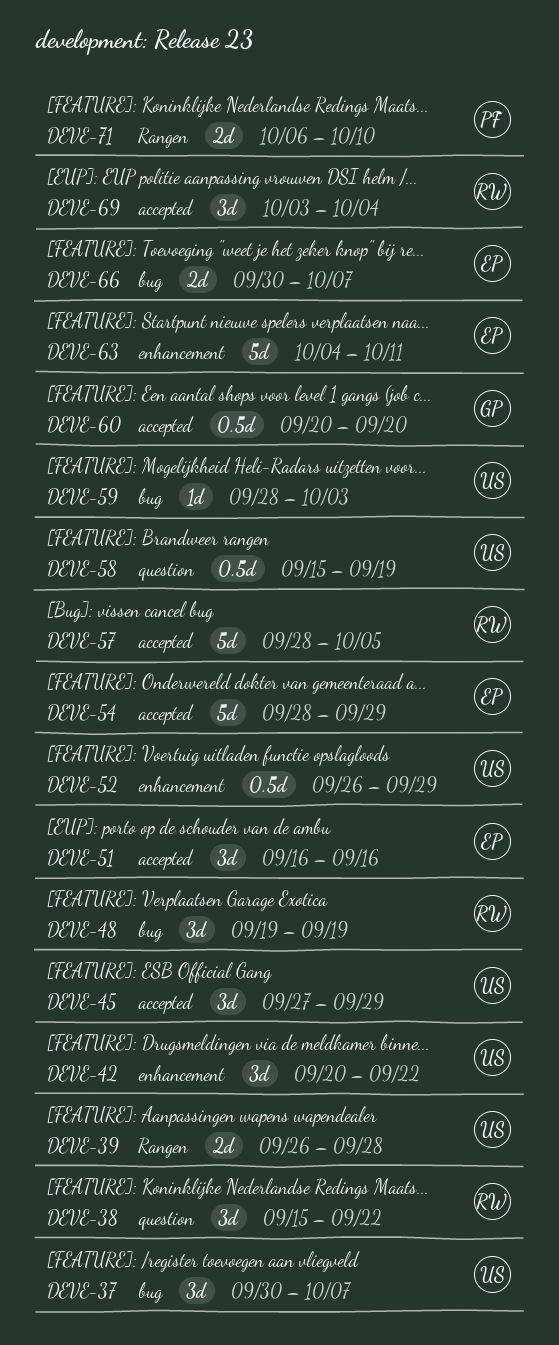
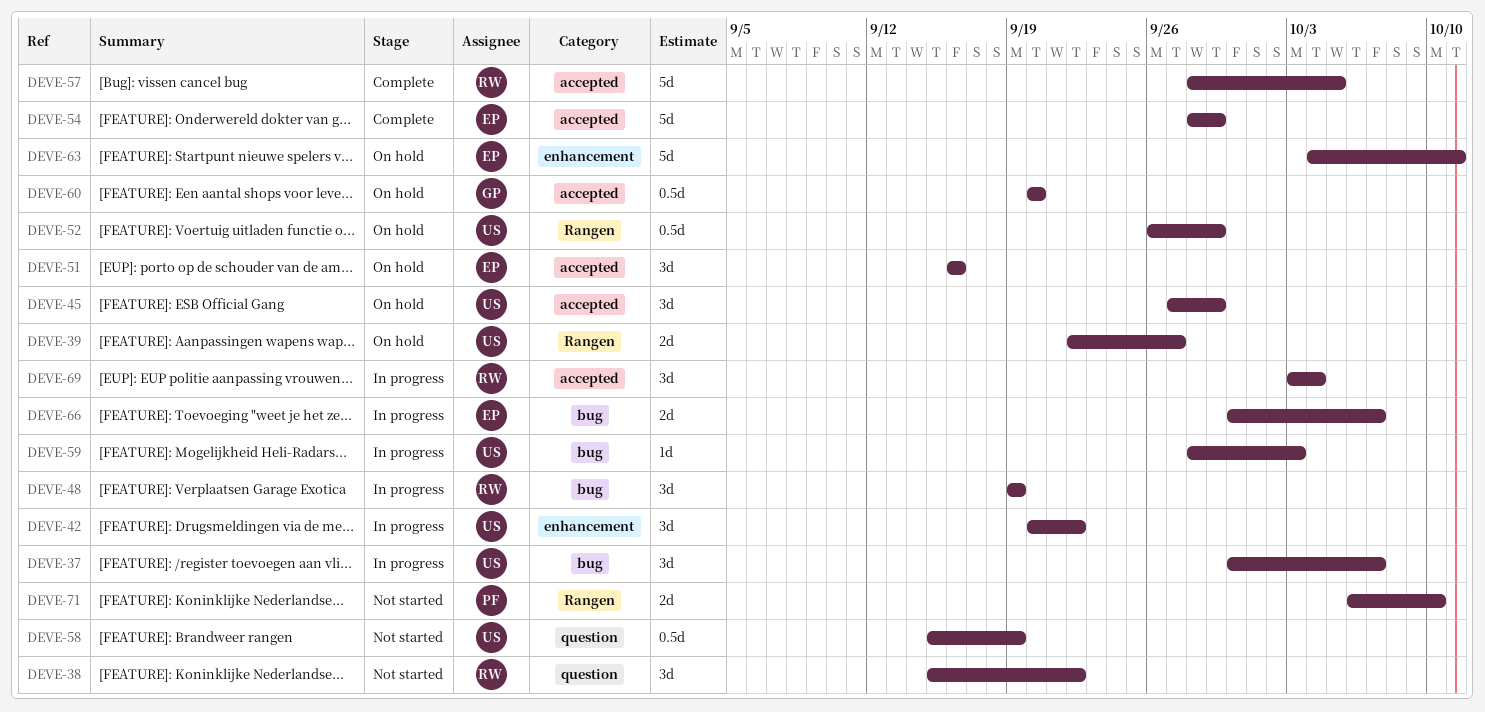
DEVE-39, start: Sep 26 -> Sep 22
DEVE-39, due: Sep 28 -> Sep 27
DEVE-52, label: enhancement -> Rangen

